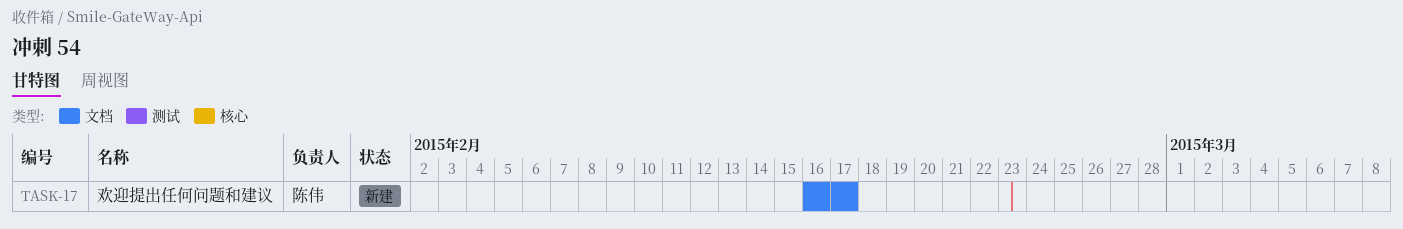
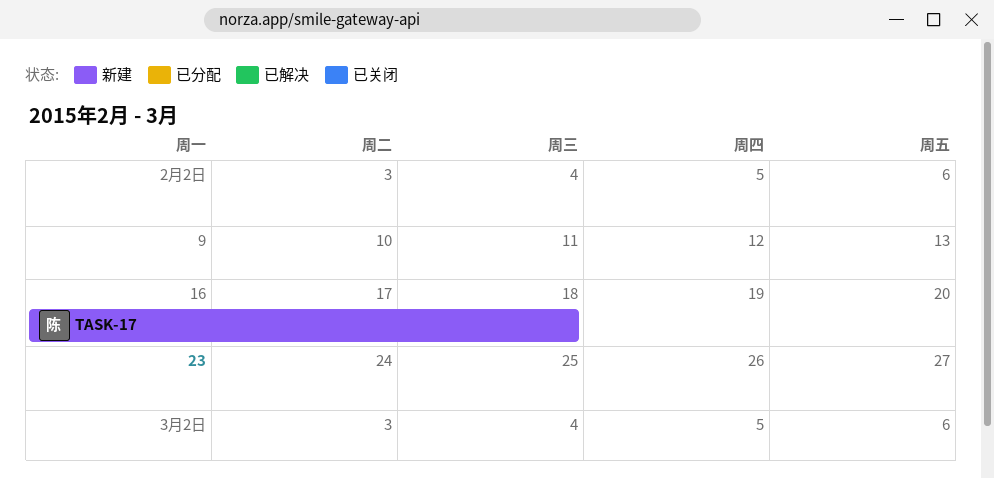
TASK-17, due: Feb 17 -> Feb 18

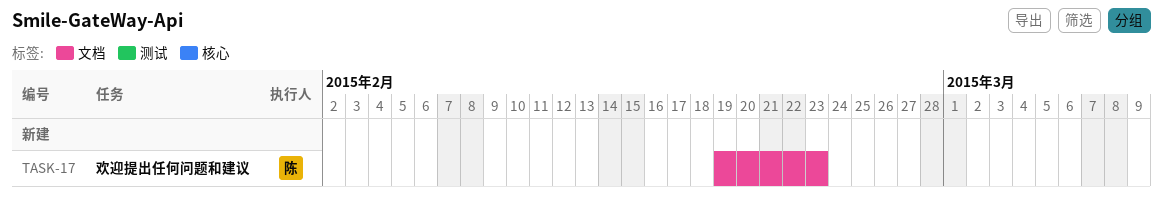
TASK-17, start: Feb 16 -> Feb 19
TASK-17, due: Feb 18 -> Feb 23

